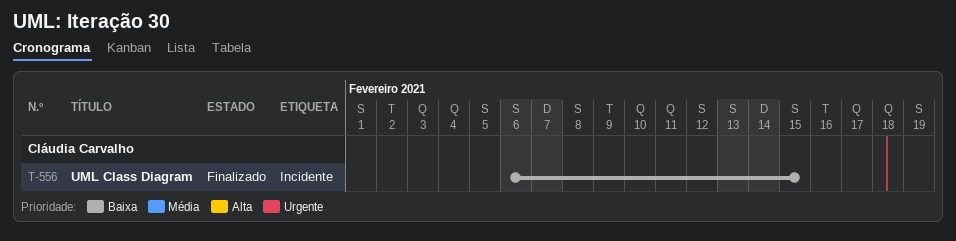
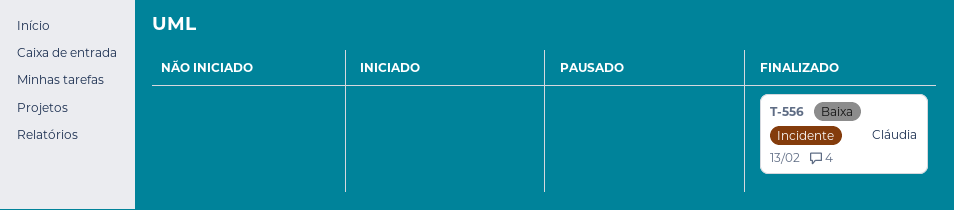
T-556, due: Feb 15 -> Feb 13

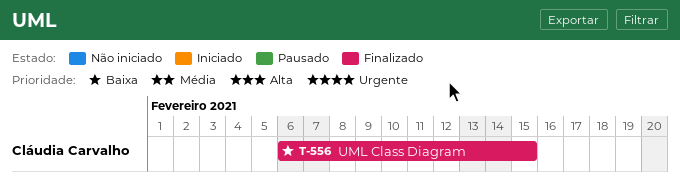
T-556, due: Feb 13 -> Feb 15

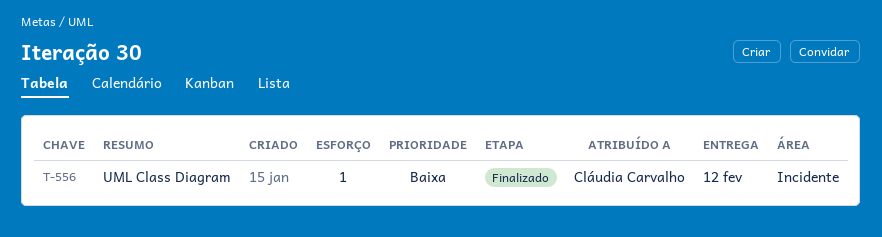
T-556, due: Feb 15 -> Feb 12

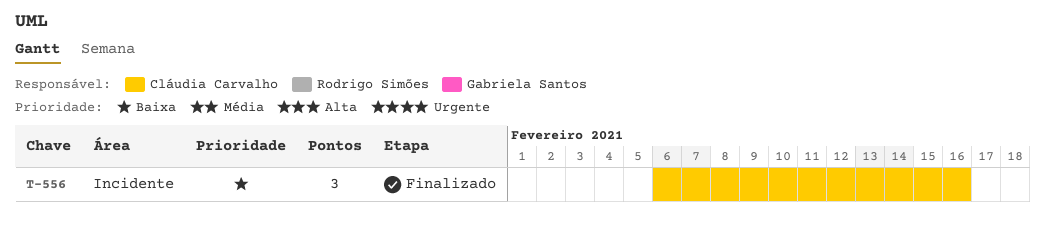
T-556, estimate: 1 -> 3
T-556, due: Feb 12 -> Feb 16

